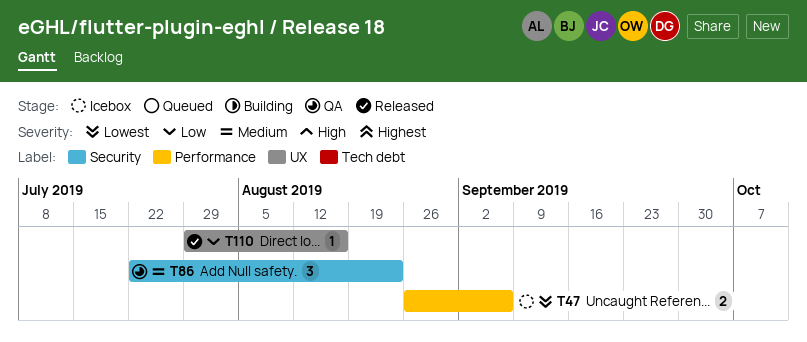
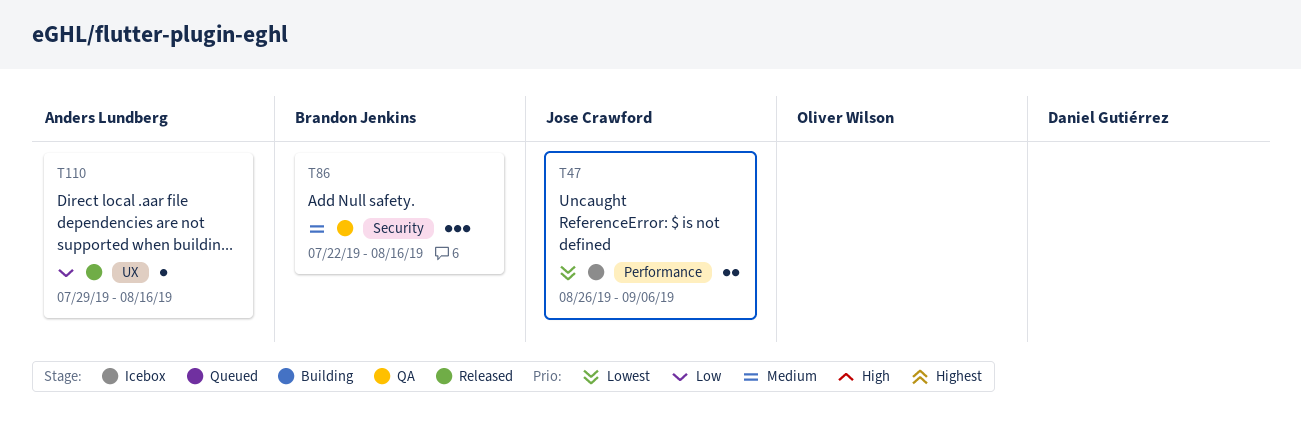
T86, due: Aug 23 -> Aug 16

